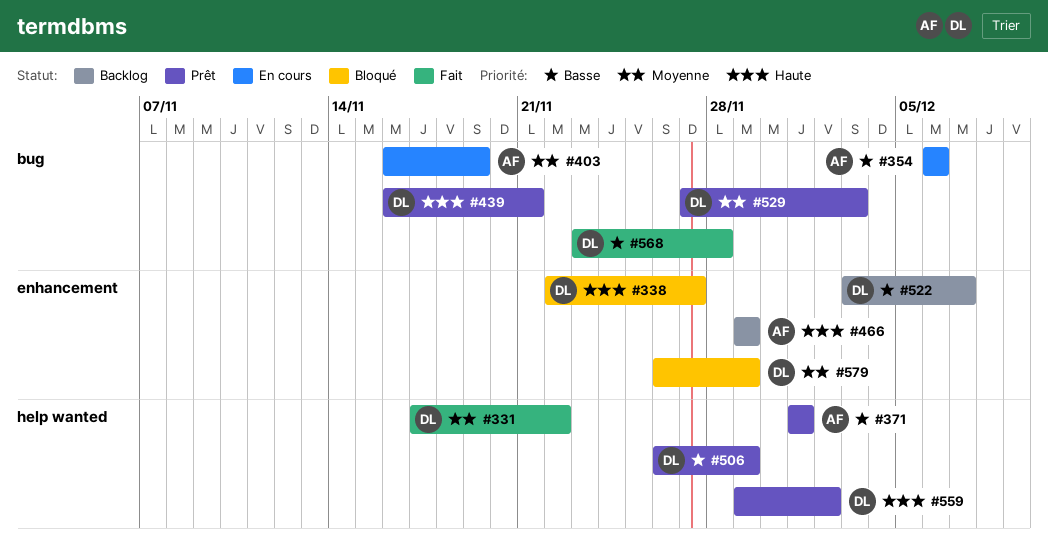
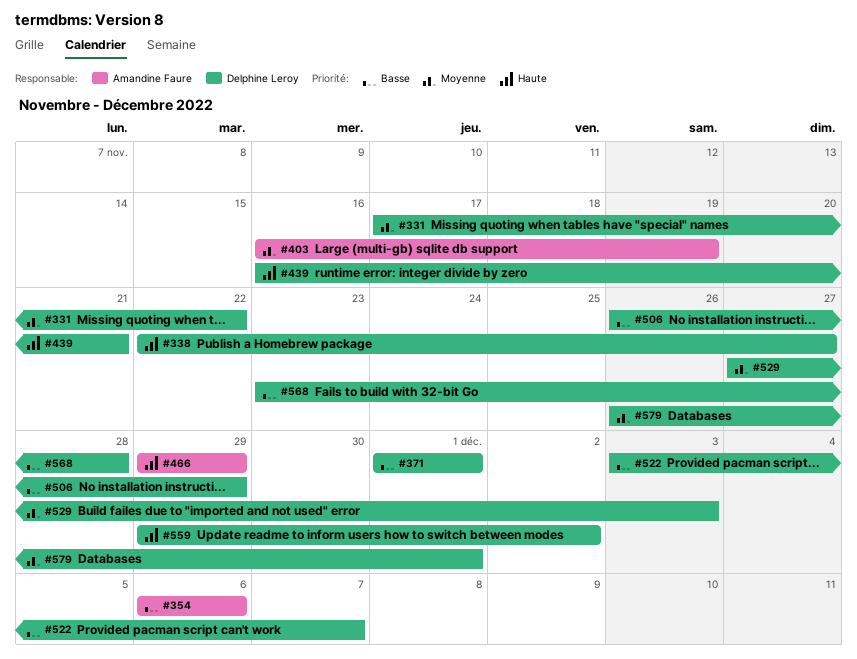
#371, owner: Amandine Faure -> Delphine Leroy
#579, due: Nov 29 -> Dec 1

